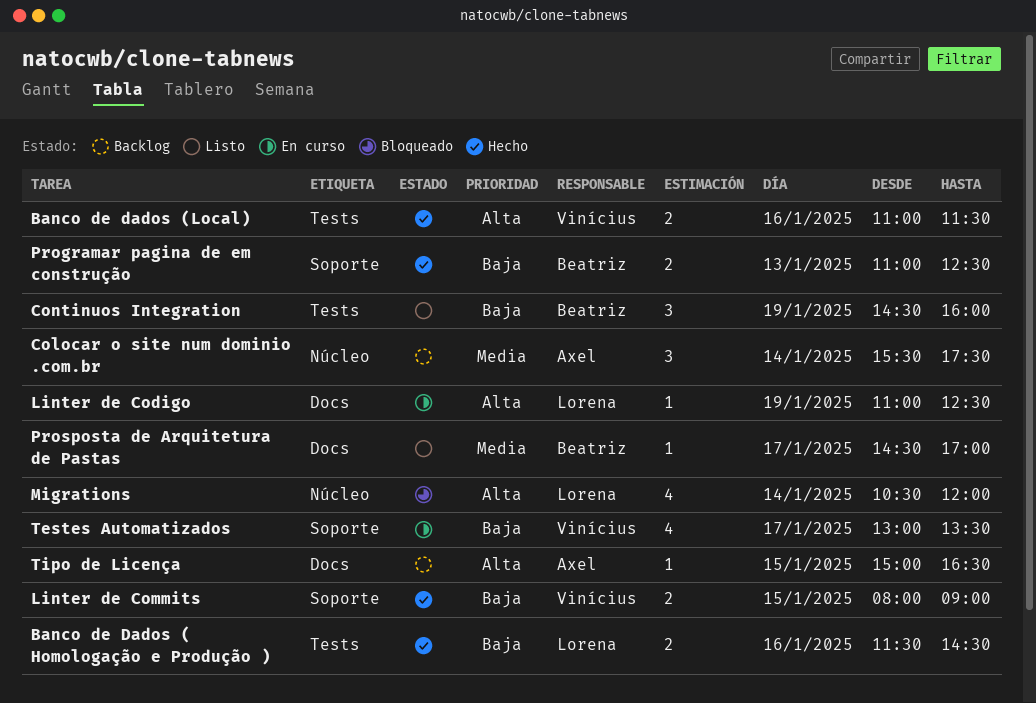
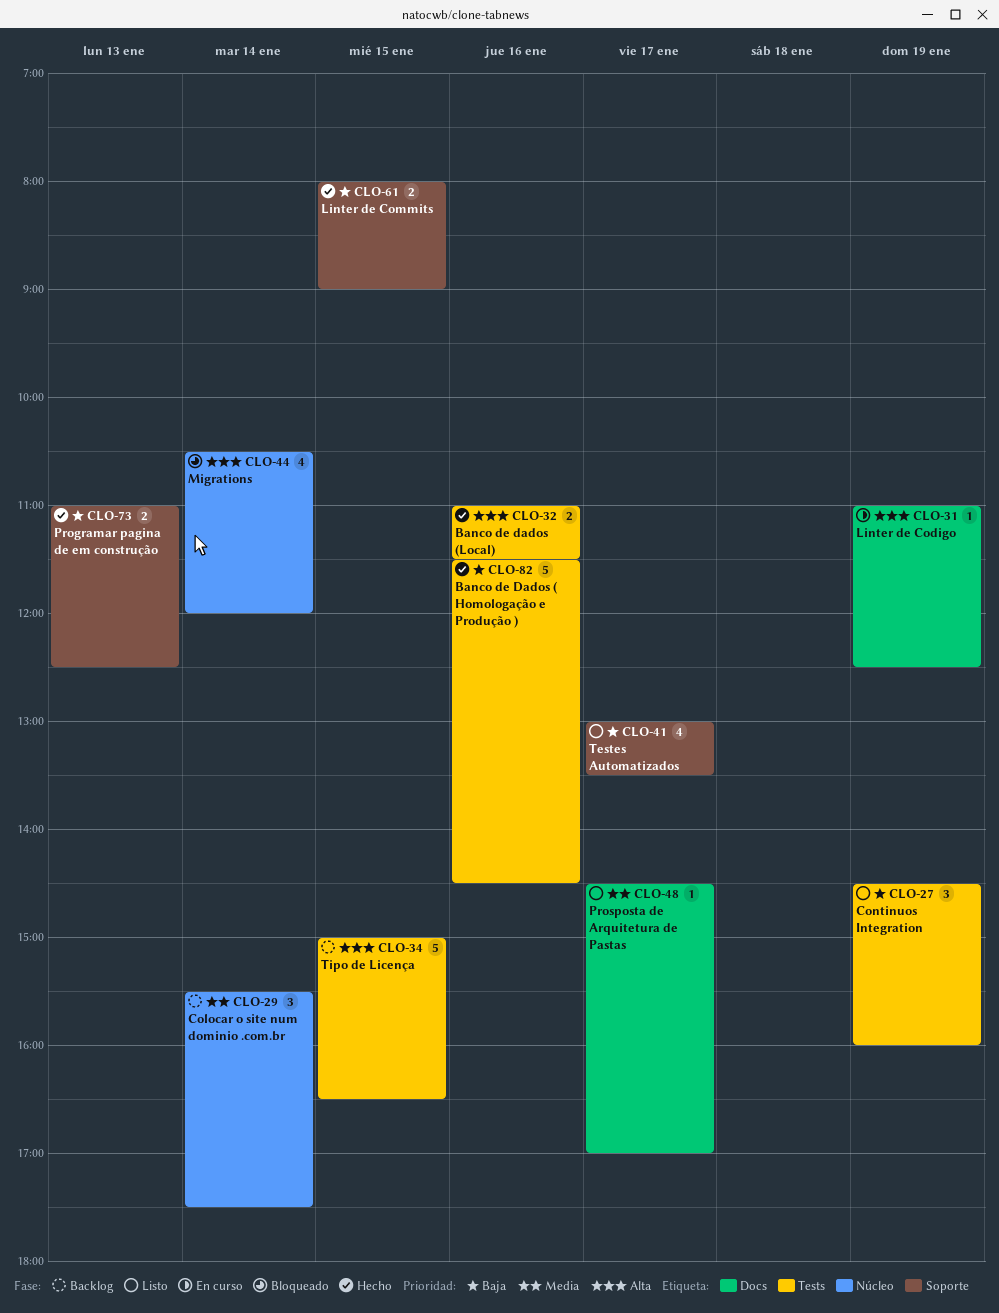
Banco de Dados ( Homologação e Produção ), estimate: 2 -> 5
Testes Automatizados, status: En curso -> Listo
Tipo de Licença, label: Docs -> Tests
Tipo de Licença, estimate: 1 -> 5

